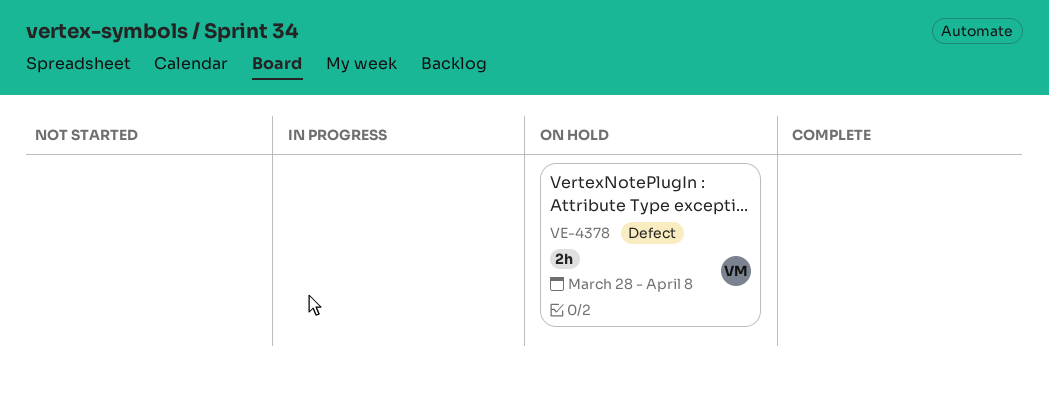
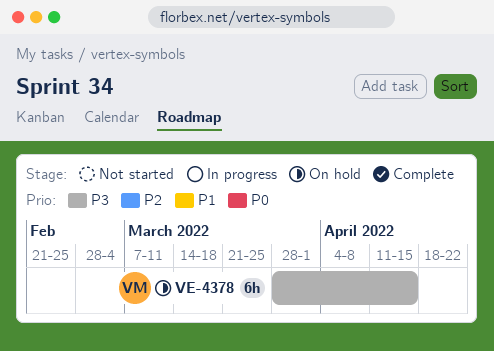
VE-4378, estimate: 2h -> 6h
VE-4378, due: Apr 8 -> Apr 15

